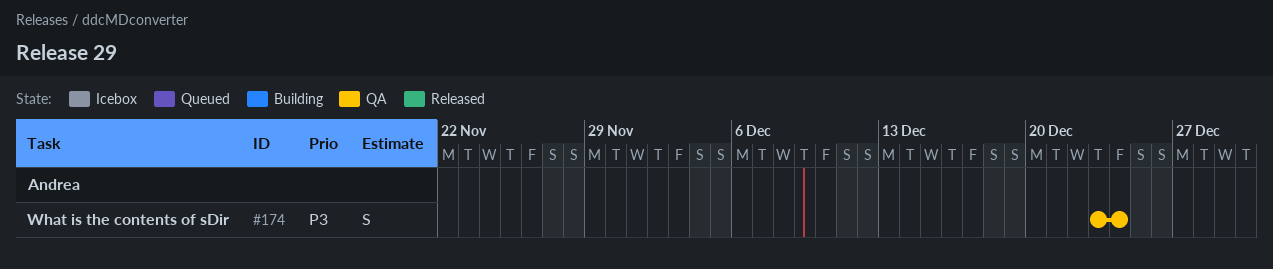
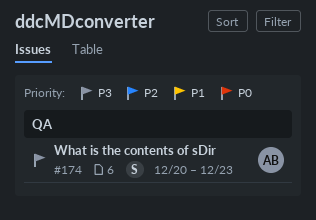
#174, start: Dec 23 -> Dec 20
#174, due: Dec 24 -> Dec 23

